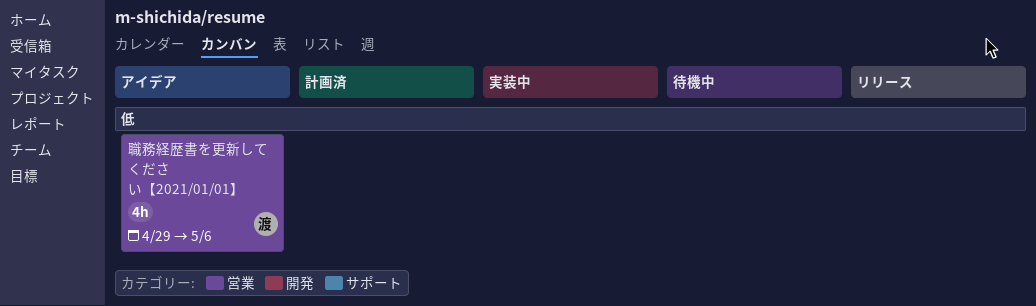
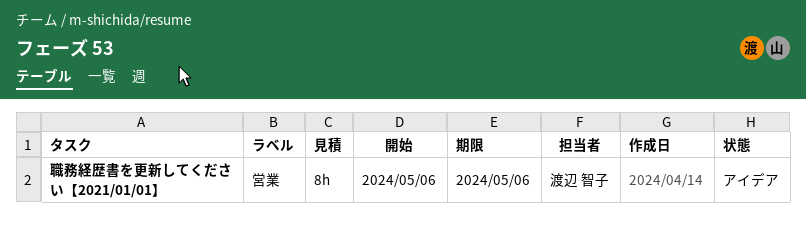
職務経歴書を更新してください【2021/01/01】, estimate: 4h -> 8h
職務経歴書を更新してください【2021/01/01】, start: Apr 29 -> May 6

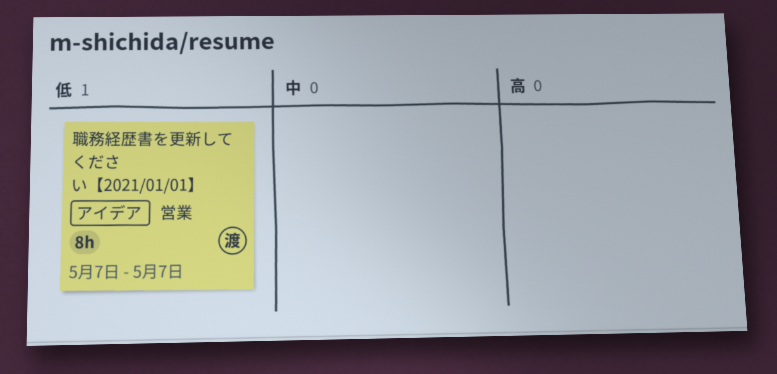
職務経歴書を更新してください【2021/01/01】, start: May 6 -> May 7
職務経歴書を更新してください【2021/01/01】, due: May 6 -> May 7

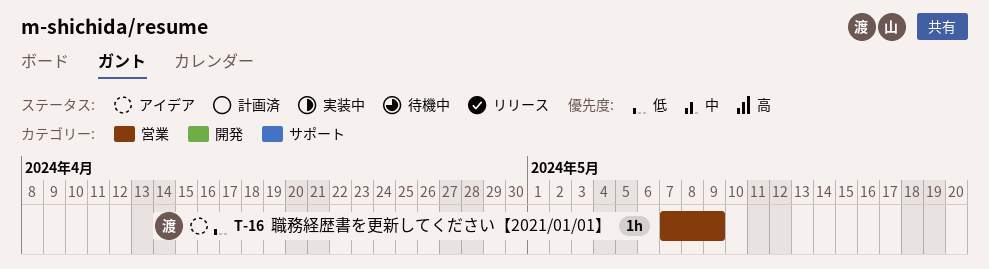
職務経歴書を更新してください【2021/01/01】, estimate: 8h -> 1h
職務経歴書を更新してください【2021/01/01】, due: May 7 -> May 9

